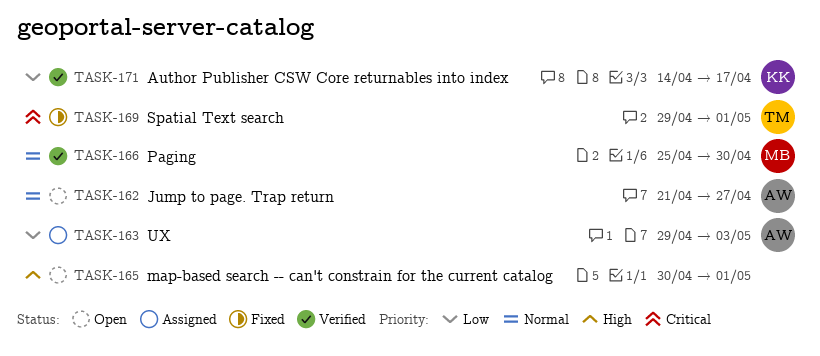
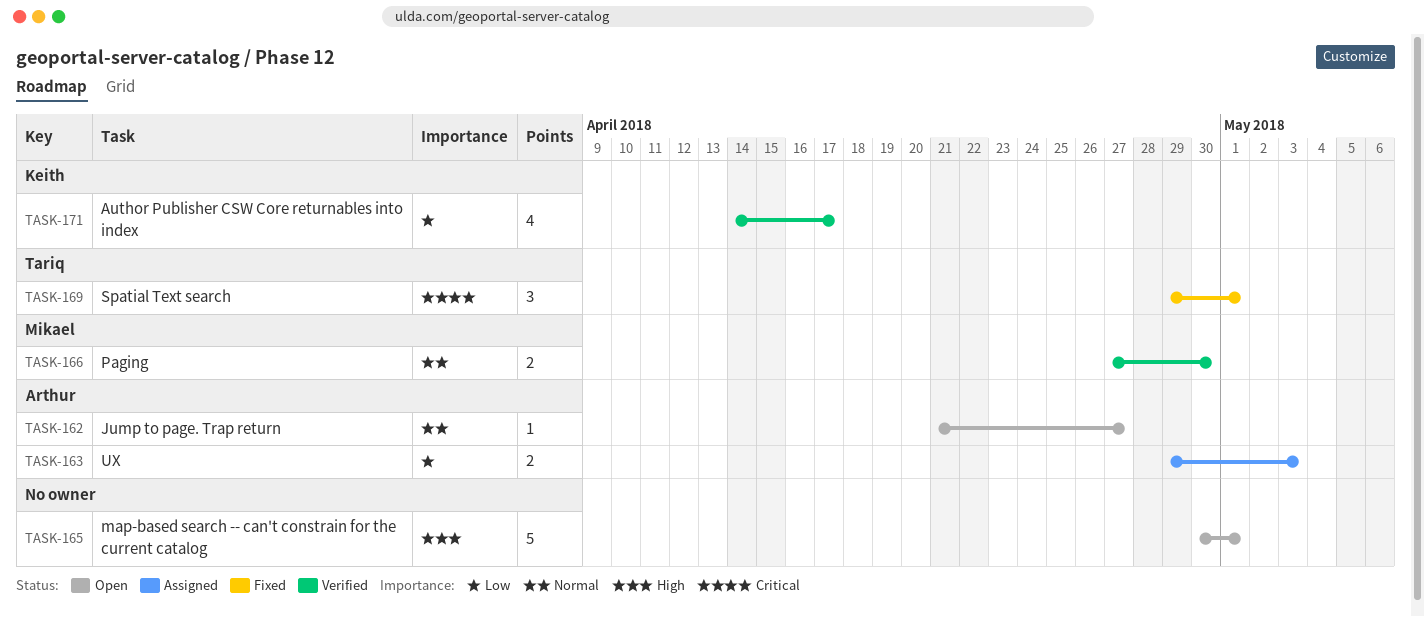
TASK-166, start: Apr 25 -> Apr 27

